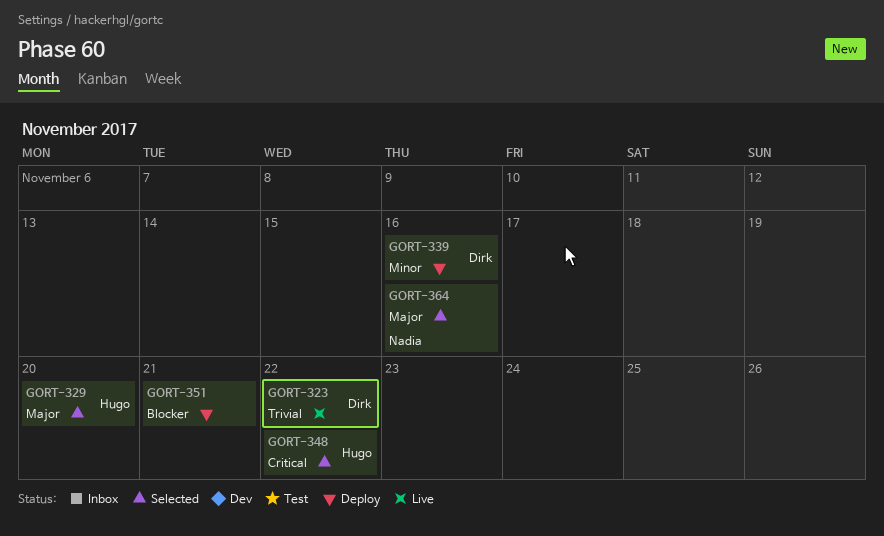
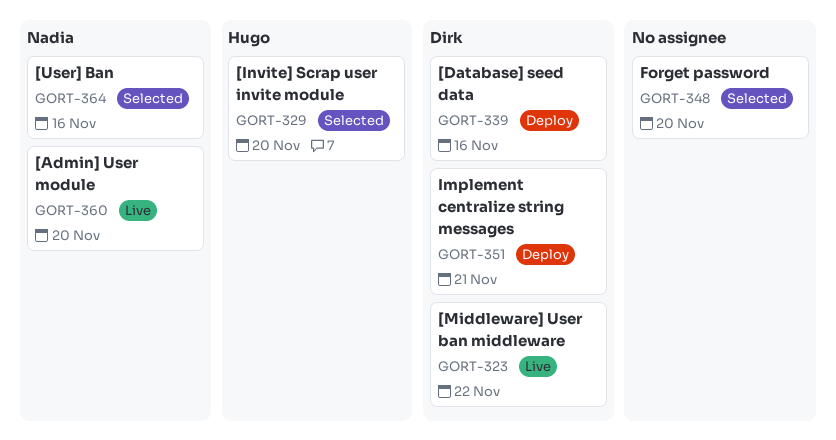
GORT-348, owner: Hugo -> none
GORT-348, due: Nov 22 -> Nov 20
GORT-351, owner: none -> Dirk
GORT-360: none -> present

